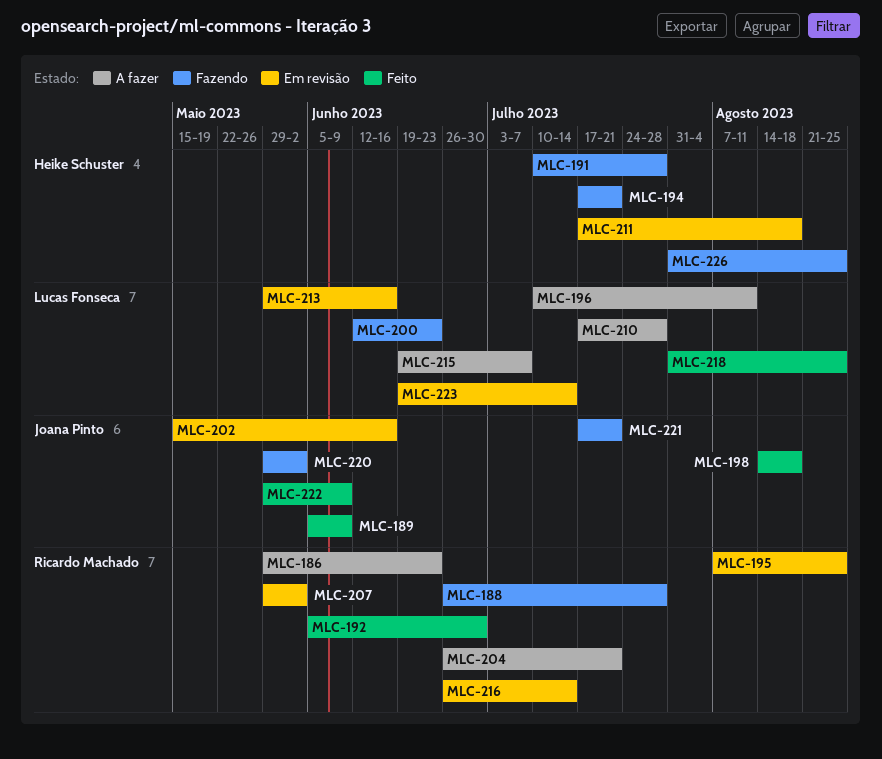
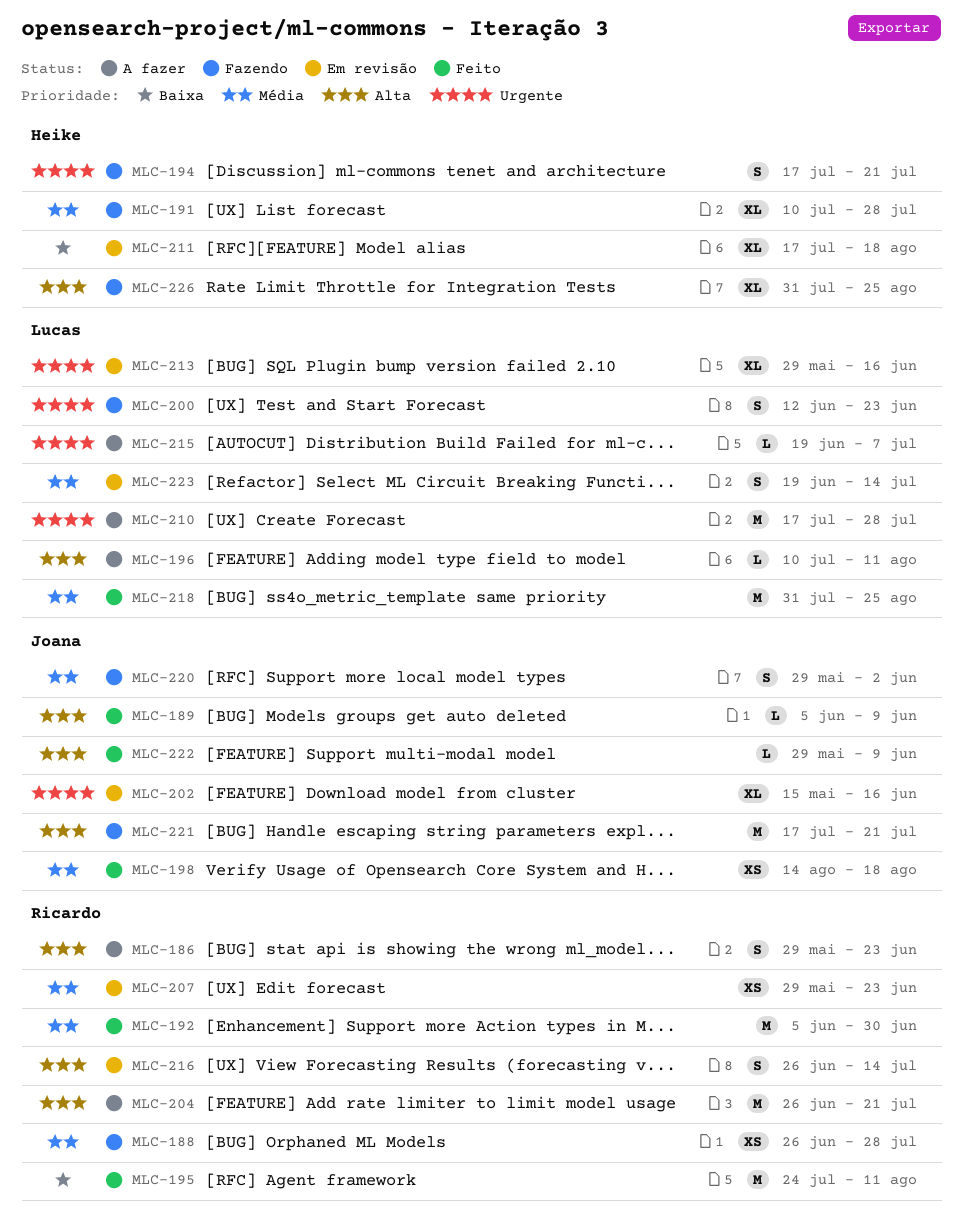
MLC-195, status: Em revisão -> Feito
MLC-195, start: Aug 7 -> Jul 24
MLC-195, due: Aug 25 -> Aug 11
MLC-207, due: Jun 2 -> Jun 23

